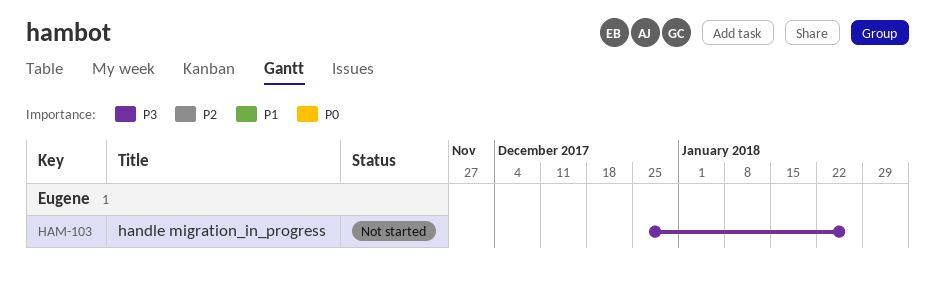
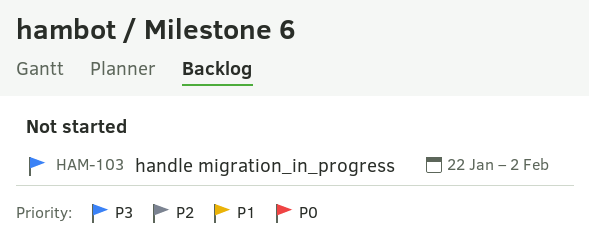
HAM-103, start: Dec 25 -> Jan 22
HAM-103, due: Jan 26 -> Feb 2

